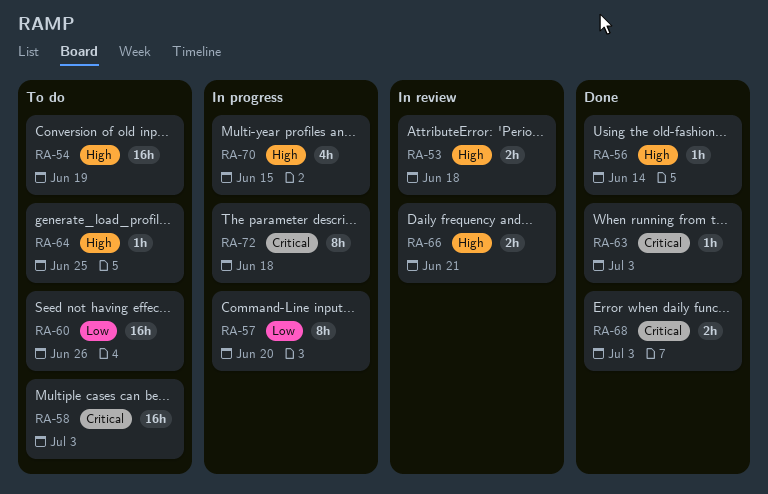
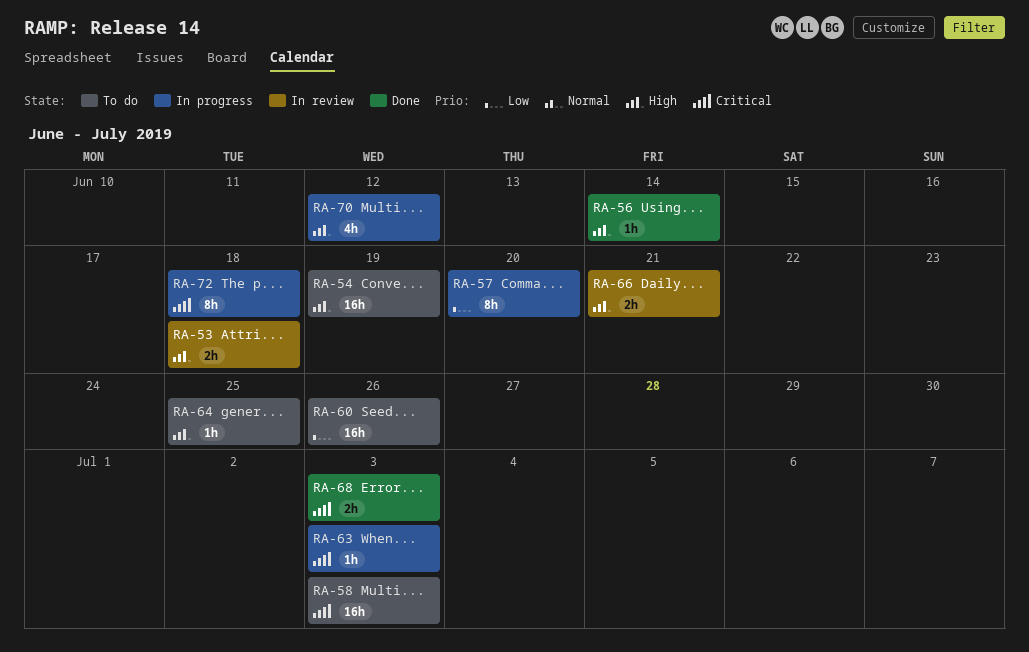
RA-63, status: Done -> In progress
RA-70, due: Jun 15 -> Jun 12

